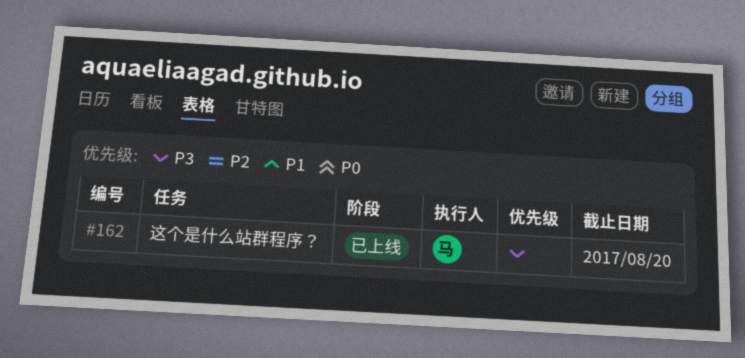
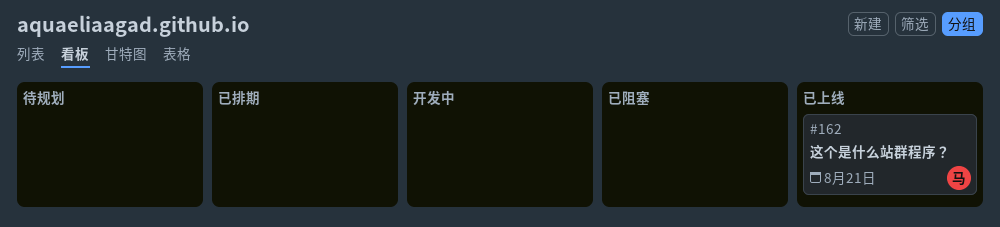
#162, due: Aug 20 -> Aug 21

